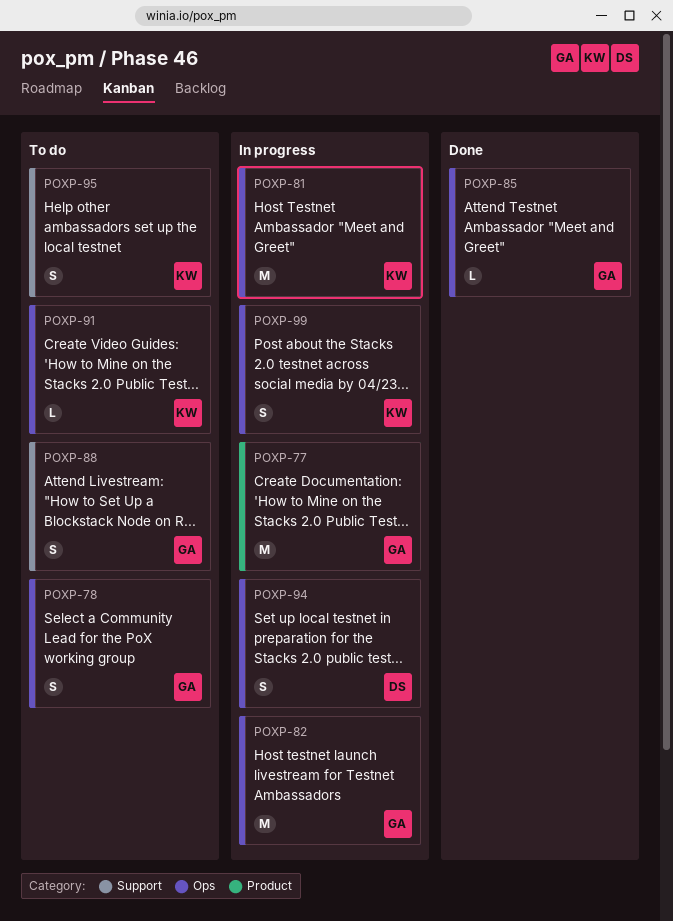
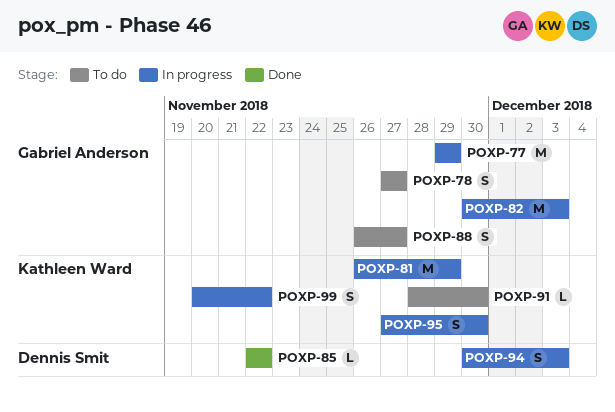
POXP-85, owner: Gabriel Anderson -> Dennis Smit
POXP-95, status: To do -> In progress

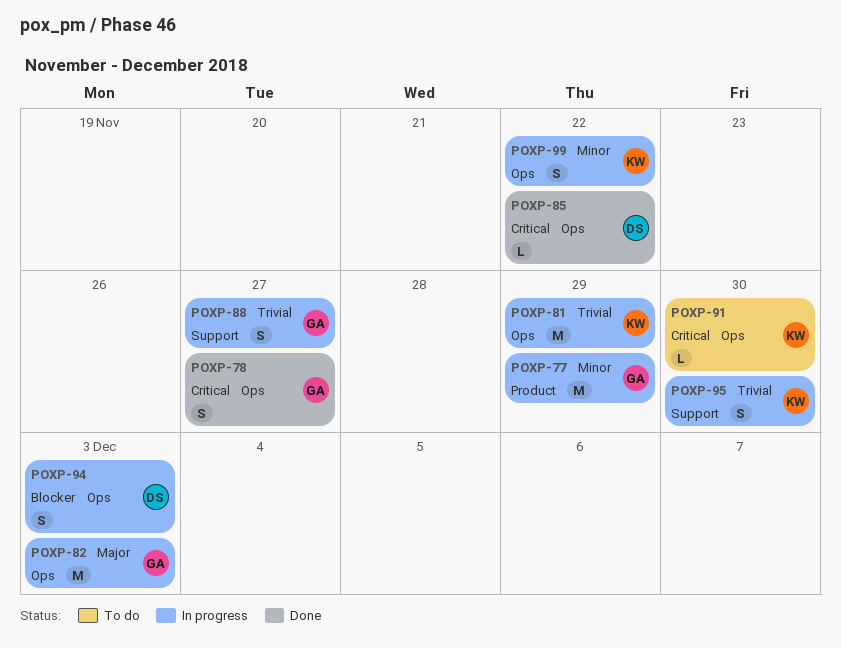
POXP-78, status: To do -> Done
POXP-88, status: To do -> In progress

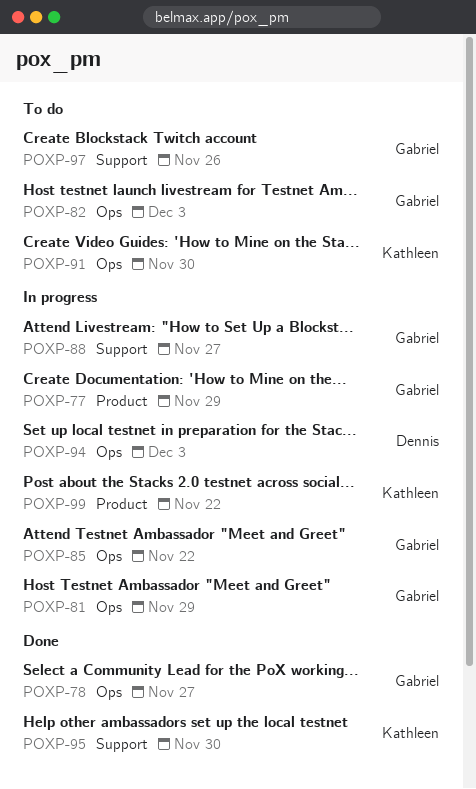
POXP-81, owner: Kathleen -> Gabriel
POXP-82, status: In progress -> To do
POXP-85, status: Done -> In progress
POXP-85, owner: Dennis -> Gabriel
POXP-95, status: In progress -> Done
POXP-97: none -> present
POXP-99, label: Ops -> Product

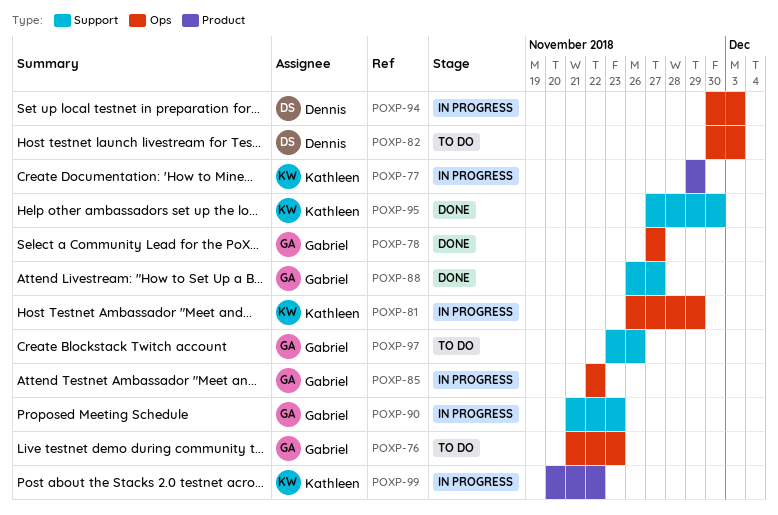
POXP-76: none -> present
POXP-77, owner: Gabriel -> Kathleen
POXP-81, owner: Gabriel -> Kathleen
POXP-82, owner: Gabriel -> Dennis
POXP-88, status: In progress -> Done
POXP-90: none -> present
POXP-91: present -> none

